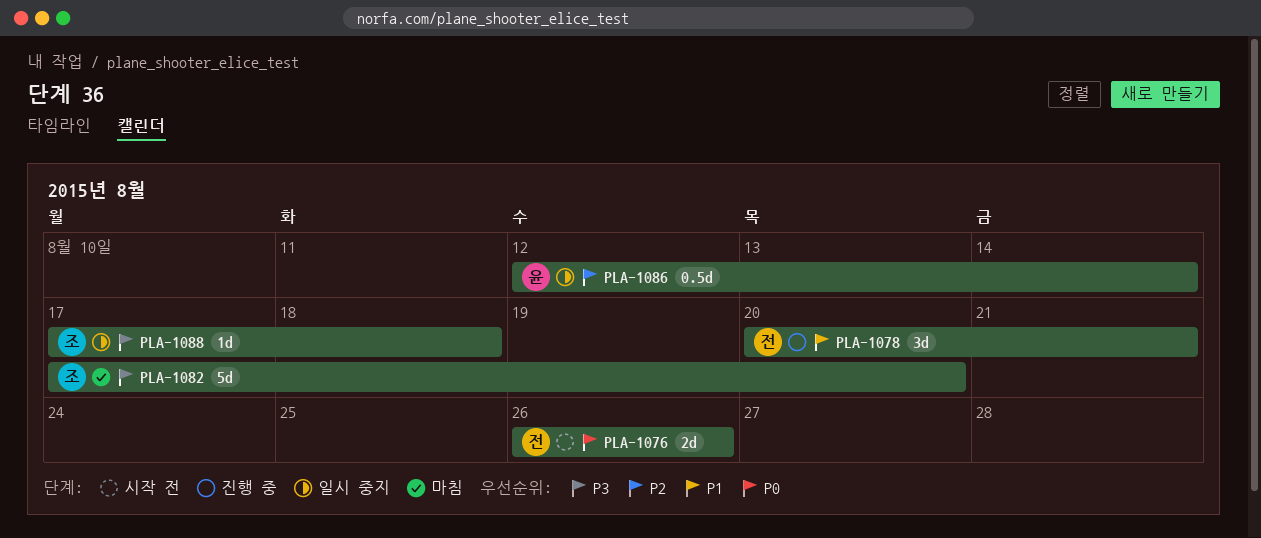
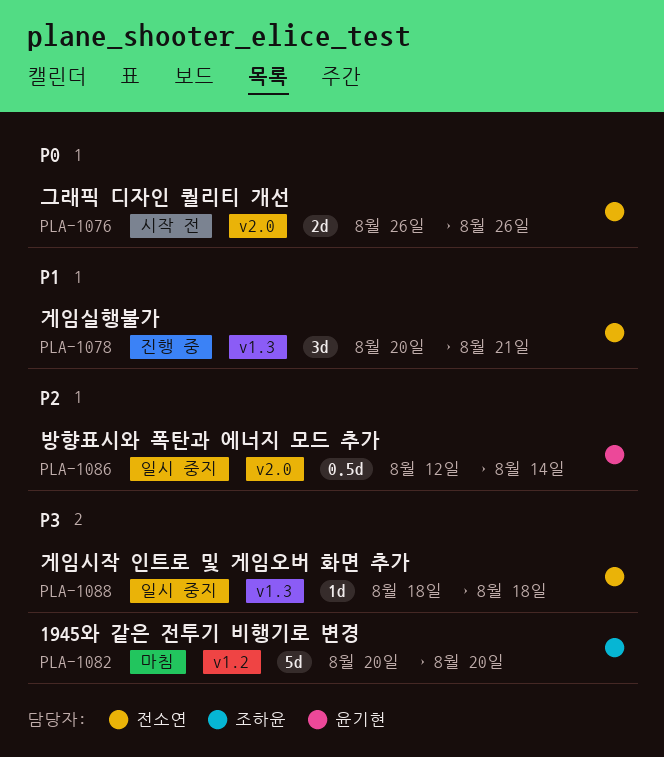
PLA-1082, start: Aug 17 -> Aug 20
PLA-1088, owner: 조하윤 -> 전소연
PLA-1088, start: Aug 17 -> Aug 18

